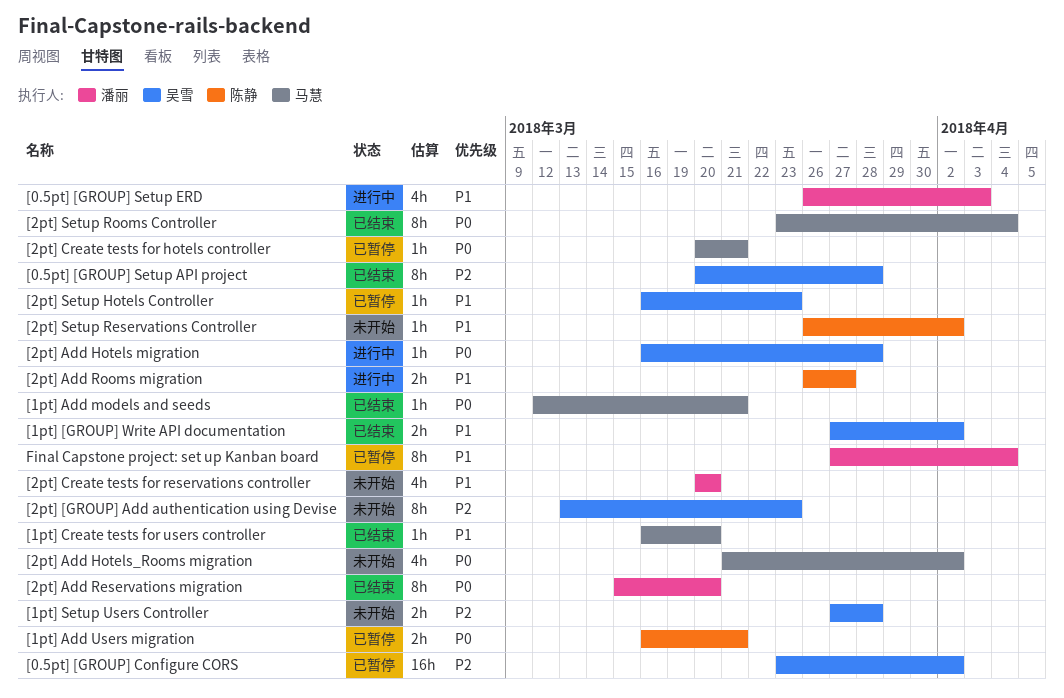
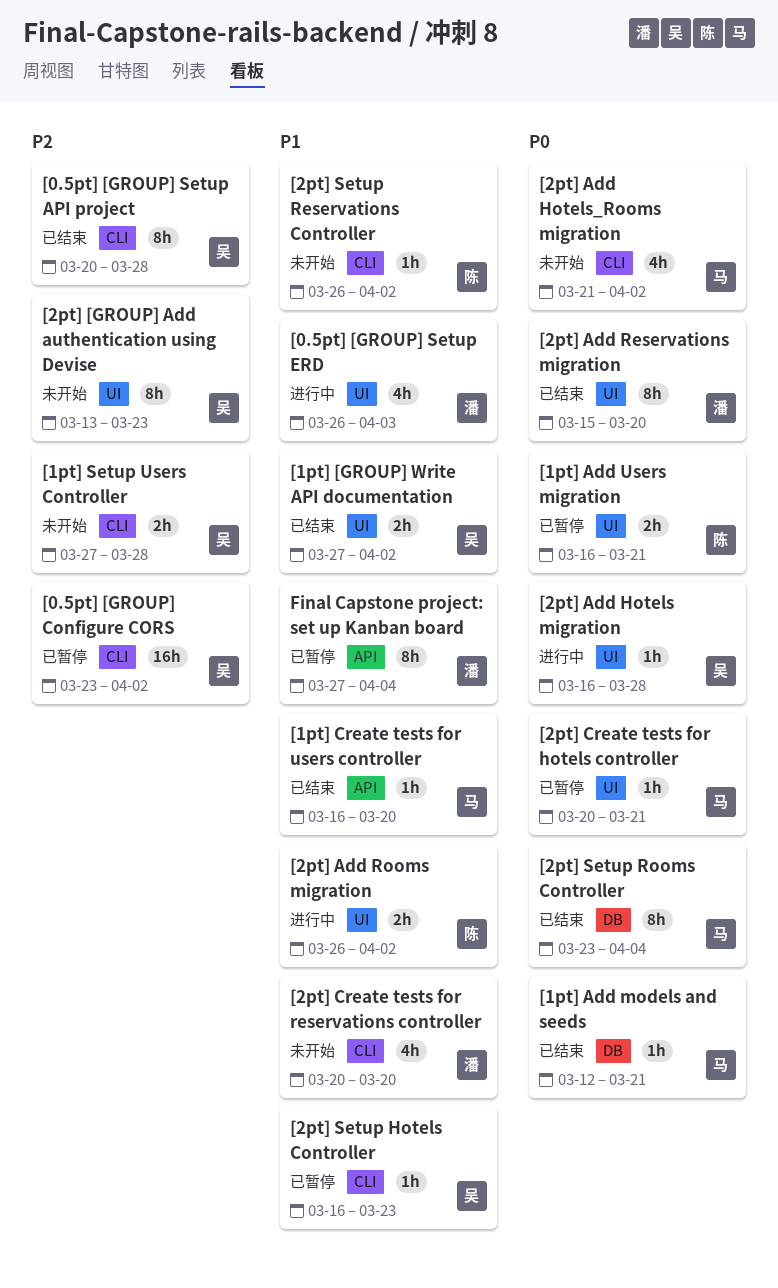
[2pt] Add Rooms migration, due: Mar 27 -> Apr 2

